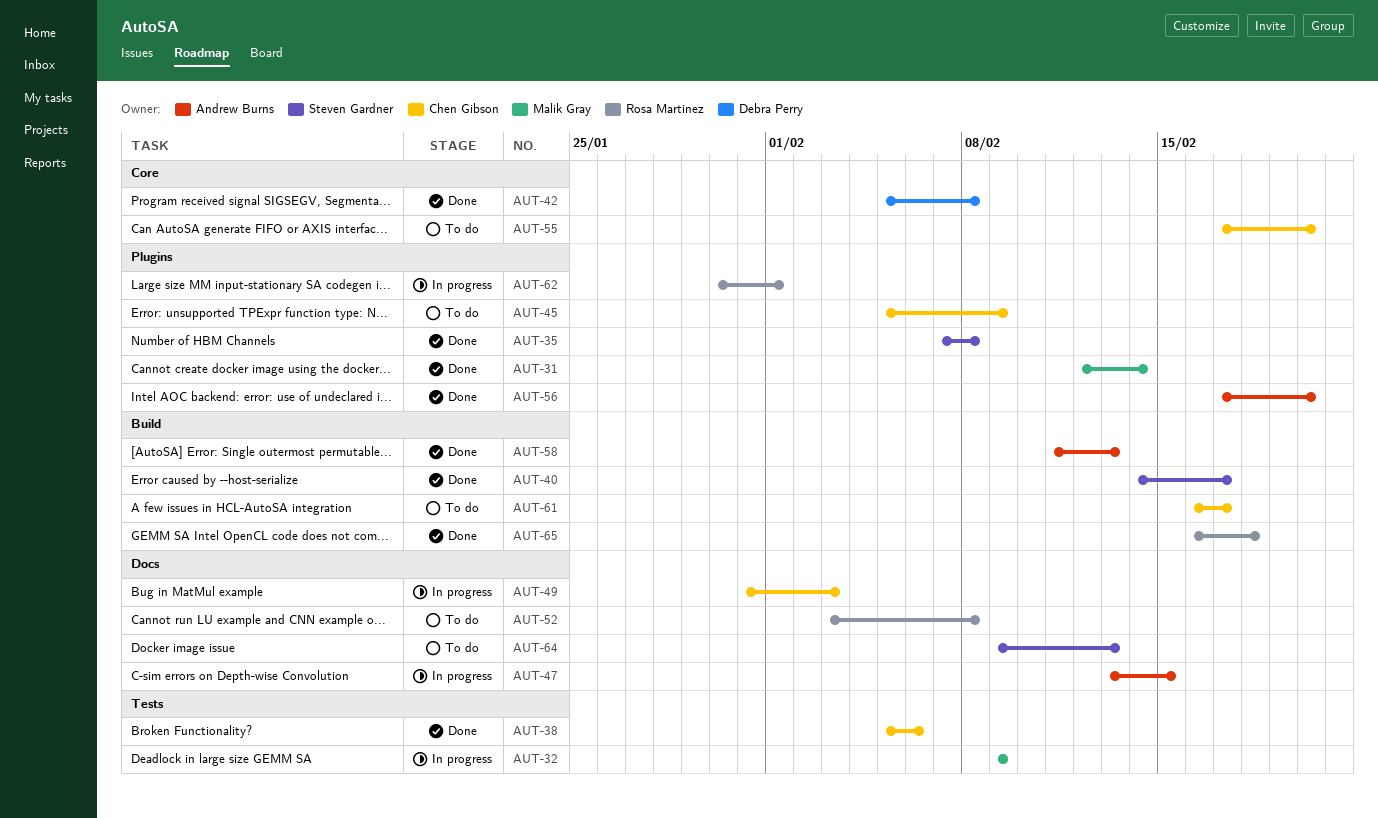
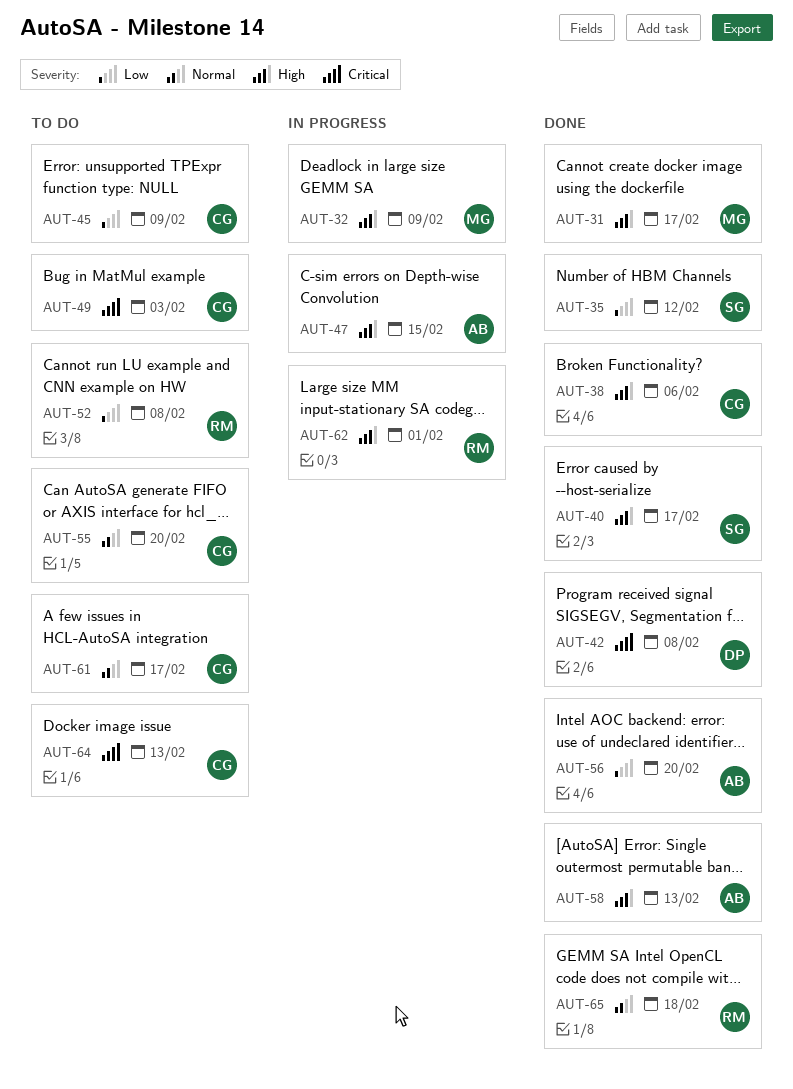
AUT-31, due: Feb 14 -> Feb 17
AUT-35, due: Feb 8 -> Feb 12
AUT-49, status: In progress -> To do
AUT-64, owner: Steven Gardner -> Chen Gibson

